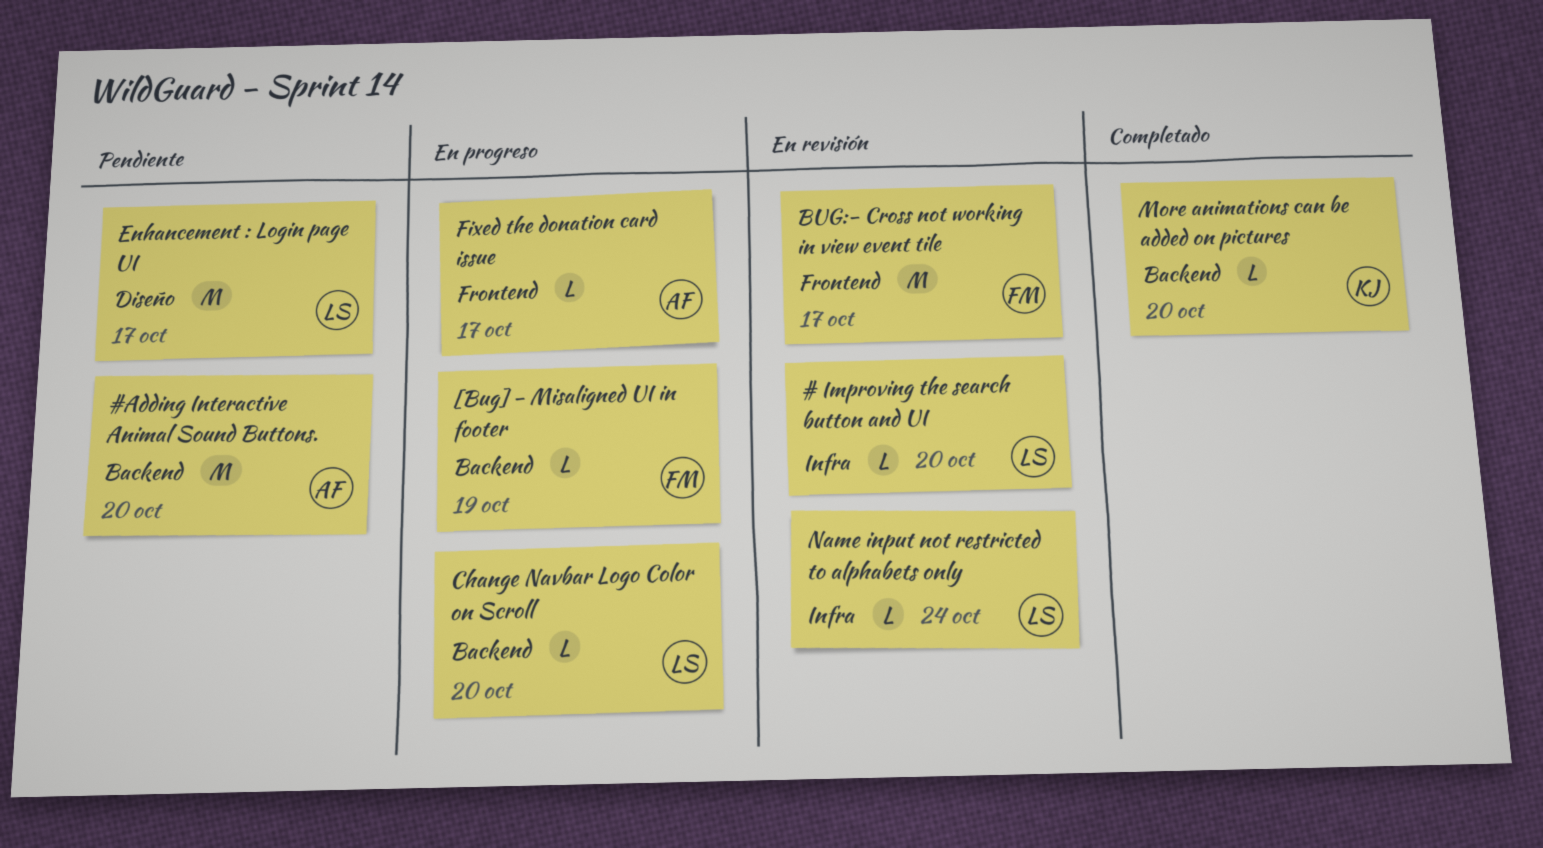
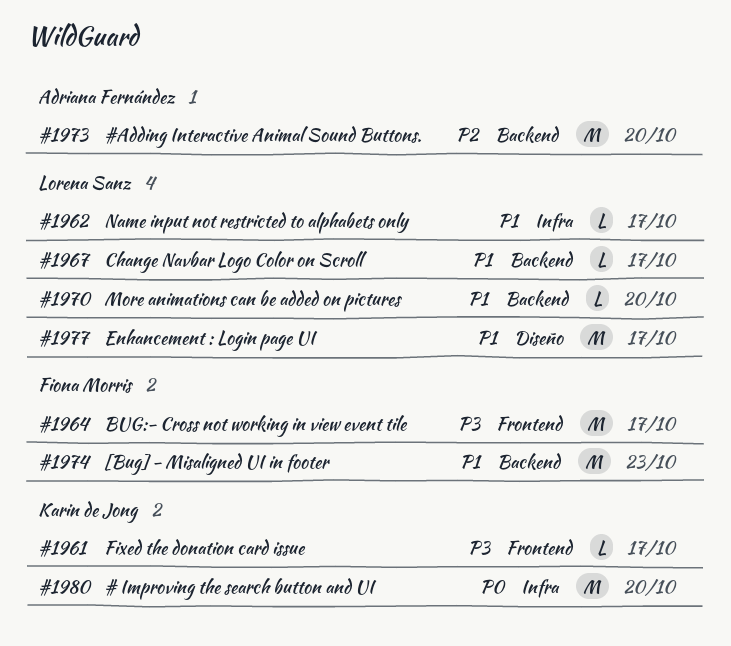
# Improving the search button and UI, owner: Lorena Sanz -> Karin de Jong
# Improving the search button and UI, estimate: L -> M
[Bug] - Misaligned UI in footer, estimate: L -> M
[Bug] - Misaligned UI in footer, due: Oct 19 -> Oct 23
Change Navbar Logo Color on Scroll, due: Oct 20 -> Oct 17
Fixed the donation card issue, owner: Adriana Fernández -> Karin de Jong
More animations can be added on pictures, owner: Karin de Jong -> Lorena Sanz
Name input not restricted to alphabets only, due: Oct 24 -> Oct 17

